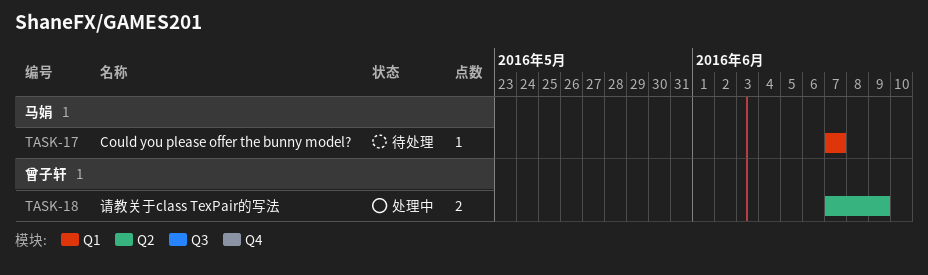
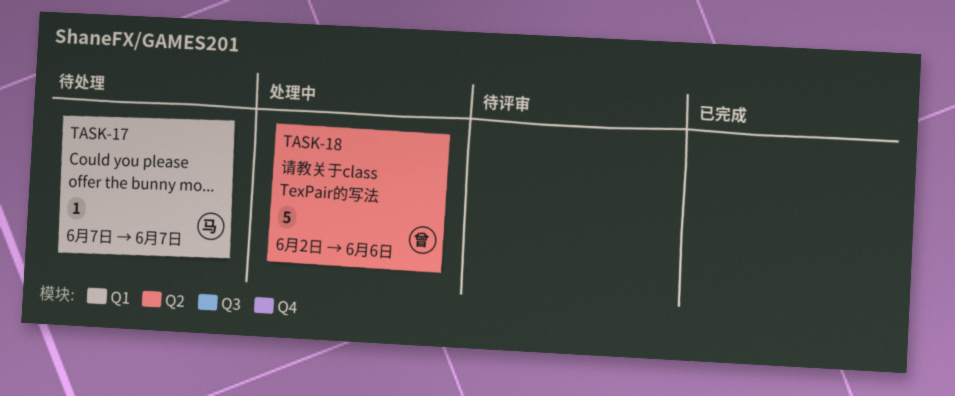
TASK-18, estimate: 2 -> 5
TASK-18, start: Jun 7 -> Jun 2
TASK-18, due: Jun 9 -> Jun 6

